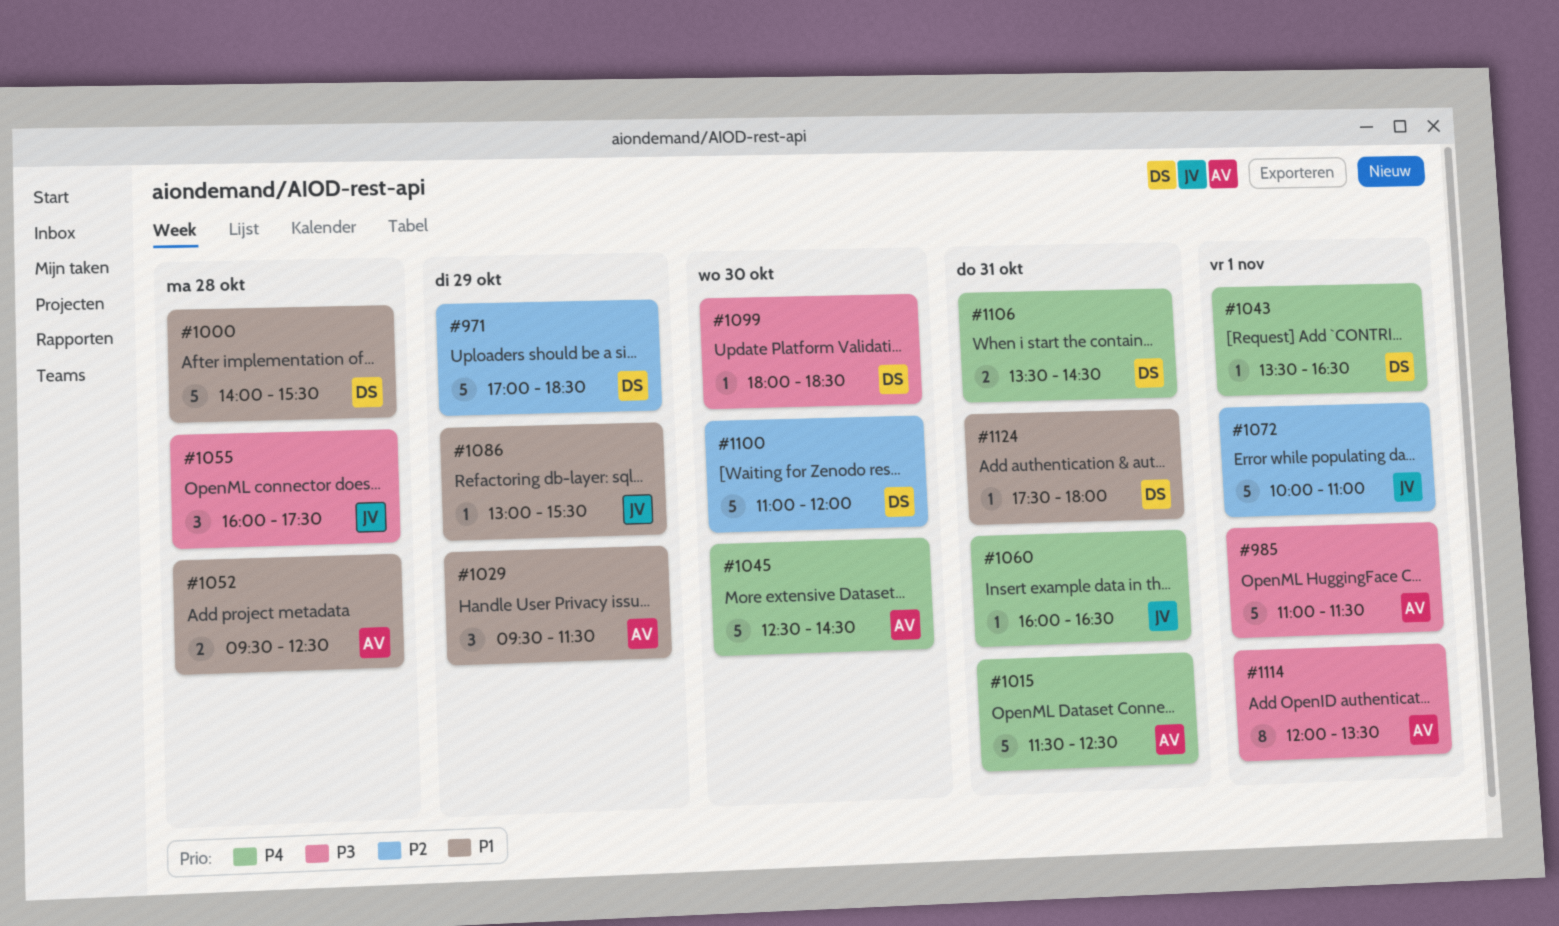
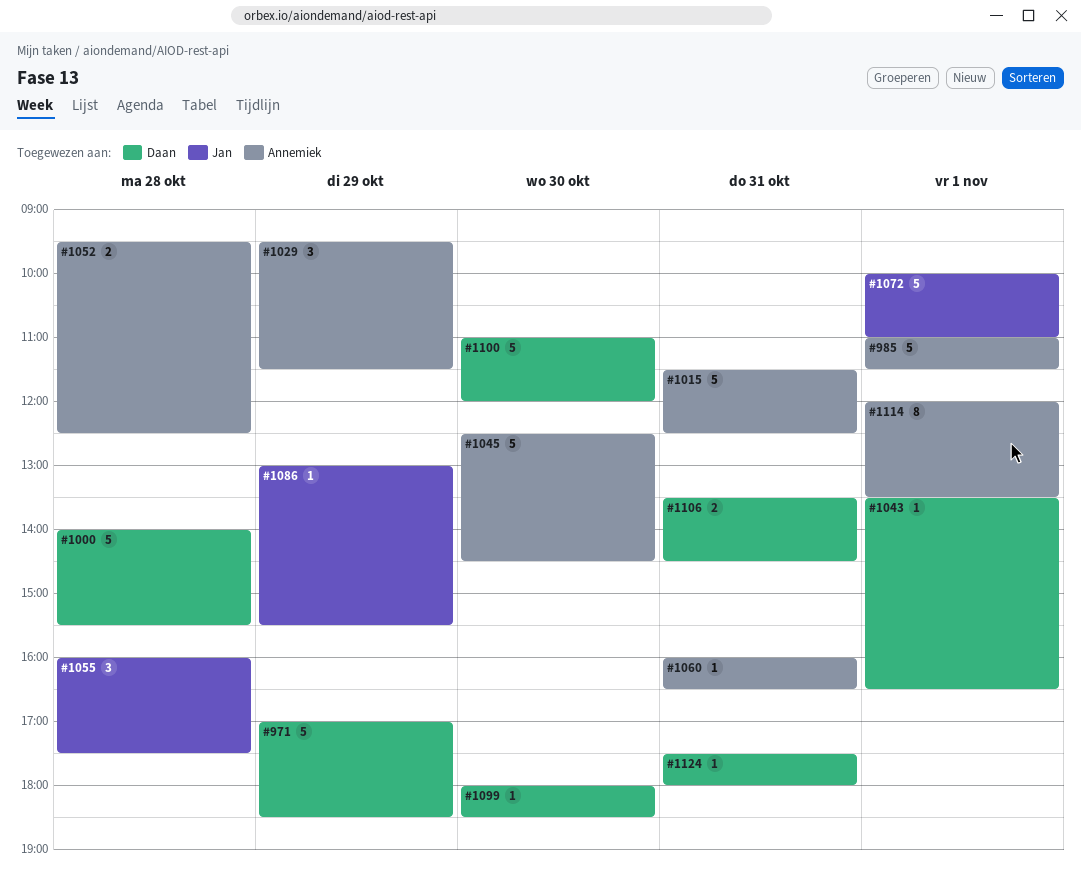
#1060, owner: Jan -> Annemiek

